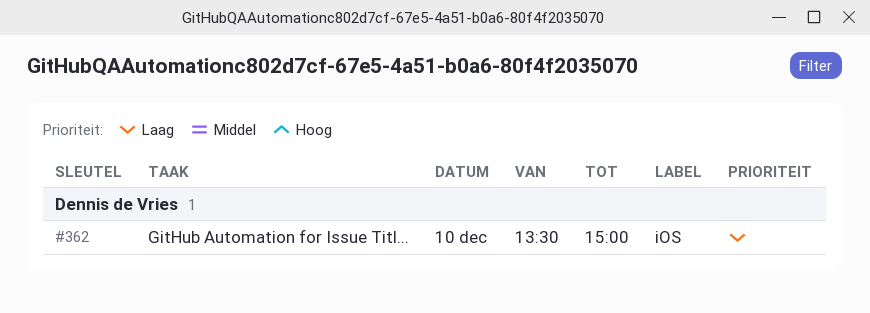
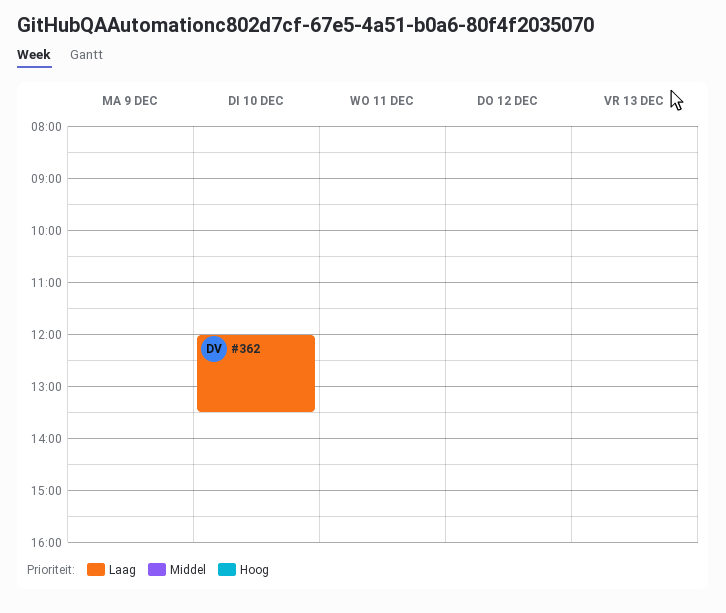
#362, begins: 13:30 -> 12:00
#362, ends: 15:00 -> 13:30

